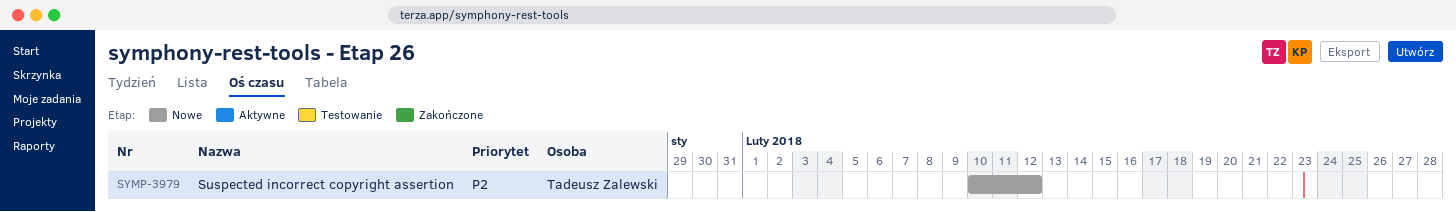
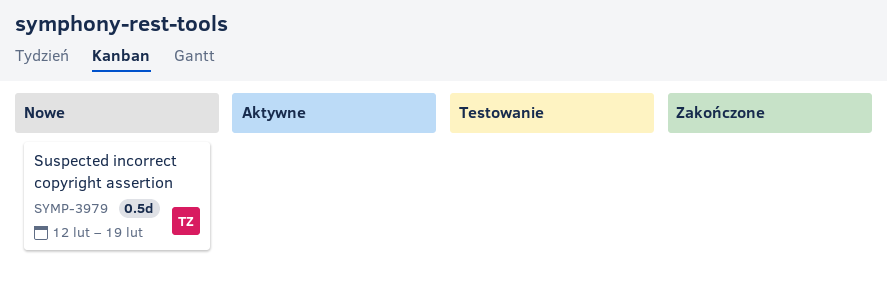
SYMP-3979, start: Feb 10 -> Feb 12
SYMP-3979, due: Feb 12 -> Feb 19

